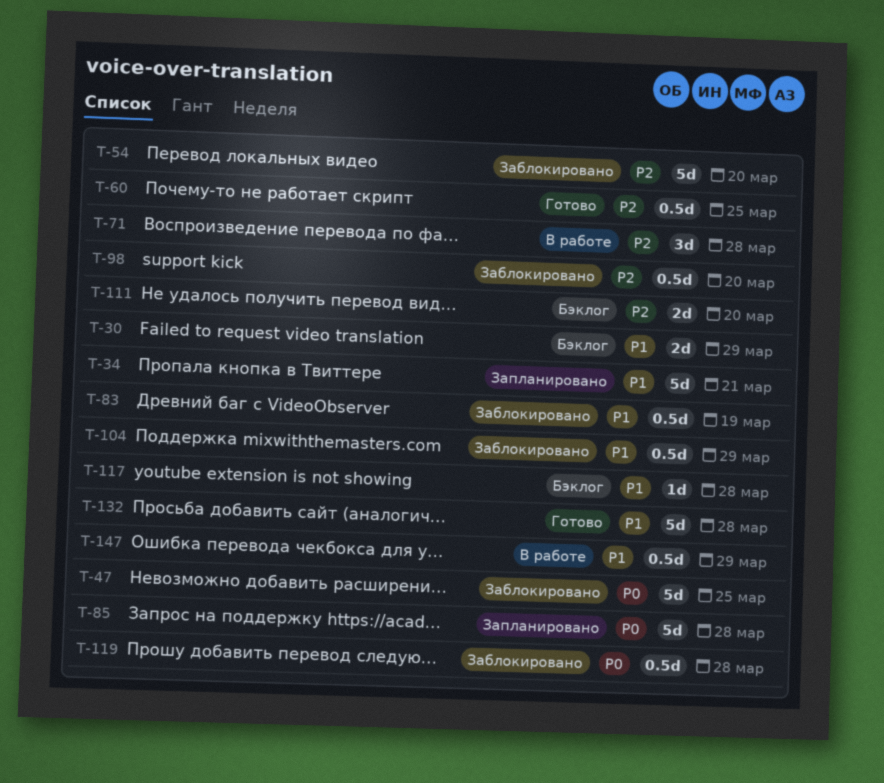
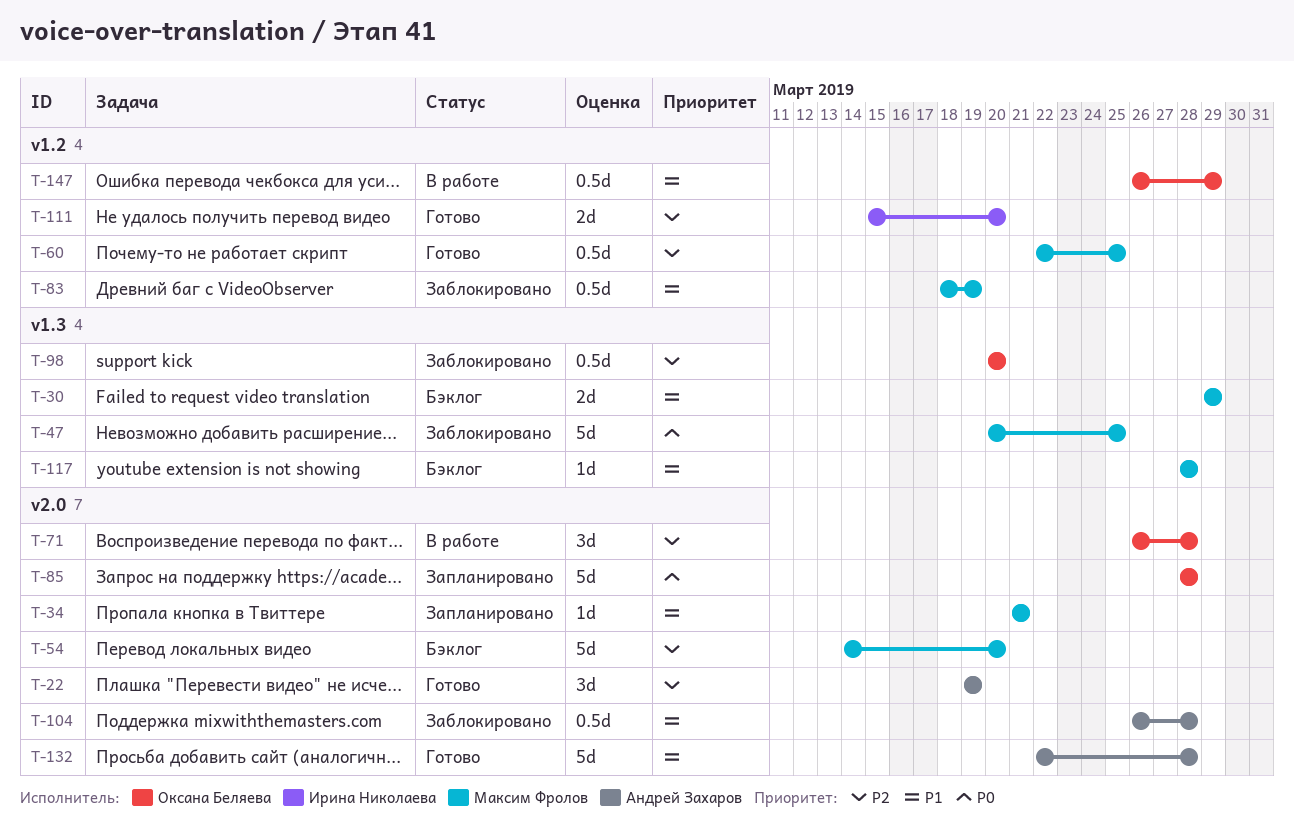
T-22: none -> present
T-34, estimate: 5d -> 1d
T-54, status: Заблокировано -> Бэклог
T-104, due: Mar 29 -> Mar 28
T-111, status: Бэклог -> Готово
T-119: present -> none

